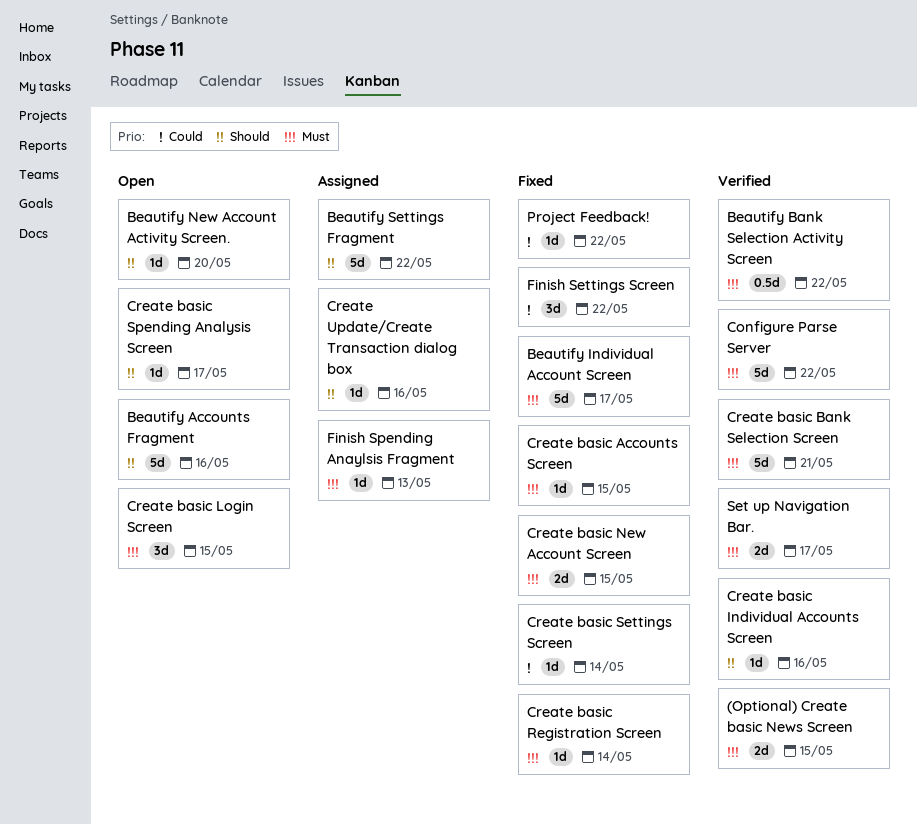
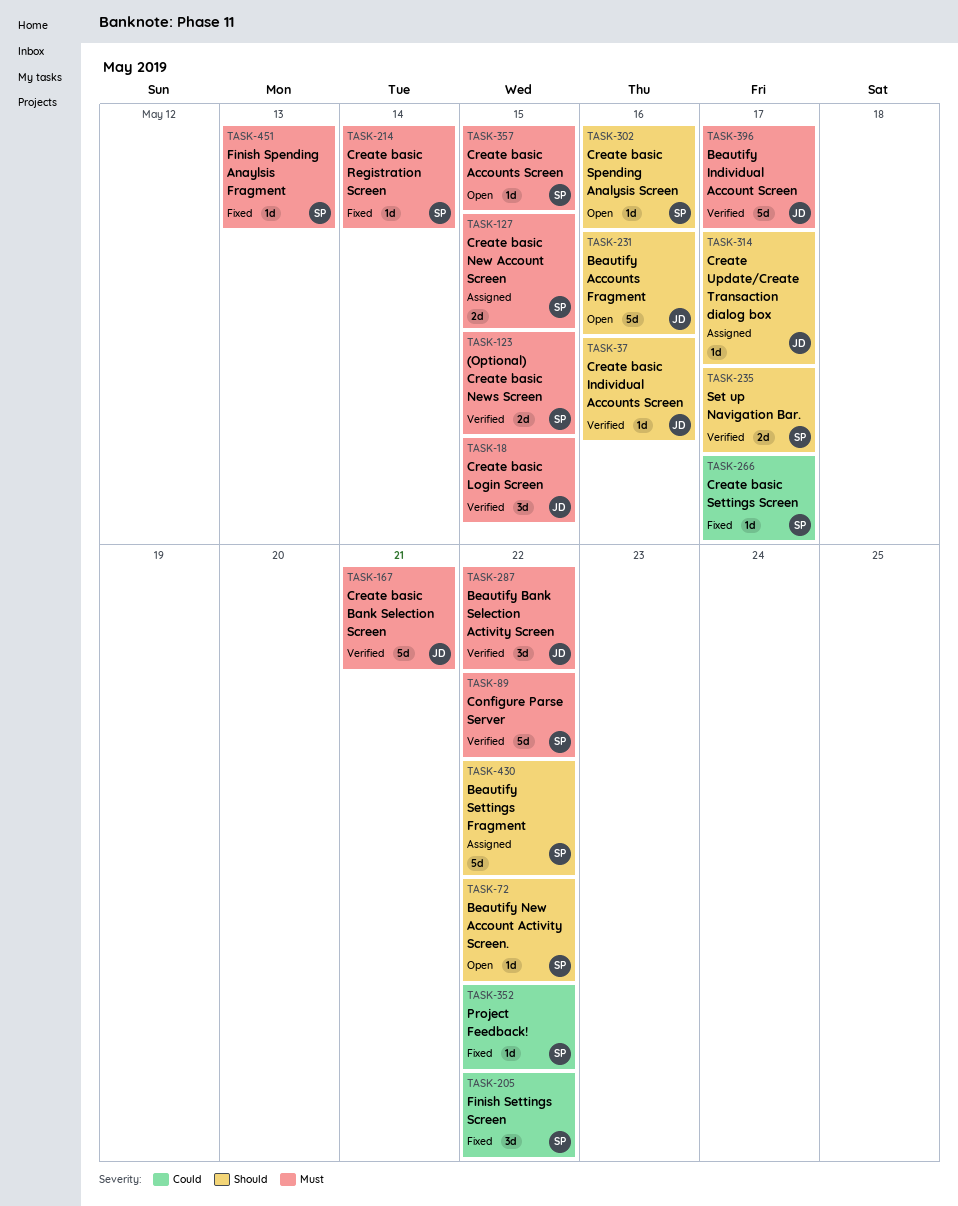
Beautify Bank Selection Activity Screen, estimate: 0.5d -> 3d
Beautify Individual Account Screen, status: Fixed -> Verified
Beautify New Account Activity Screen., due: May 20 -> May 22
Create basic Accounts Screen, status: Fixed -> Open
Create basic Login Screen, status: Open -> Verified
Create basic New Account Screen, status: Fixed -> Assigned
Create basic Settings Screen, due: May 14 -> May 17
Create basic Spending Analysis Screen, due: May 17 -> May 16
Create Update/Create Transaction dialog box, due: May 16 -> May 17
Finish Spending Anaylsis Fragment, status: Assigned -> Fixed
Set up Navigation Bar., priority: Must -> Should

